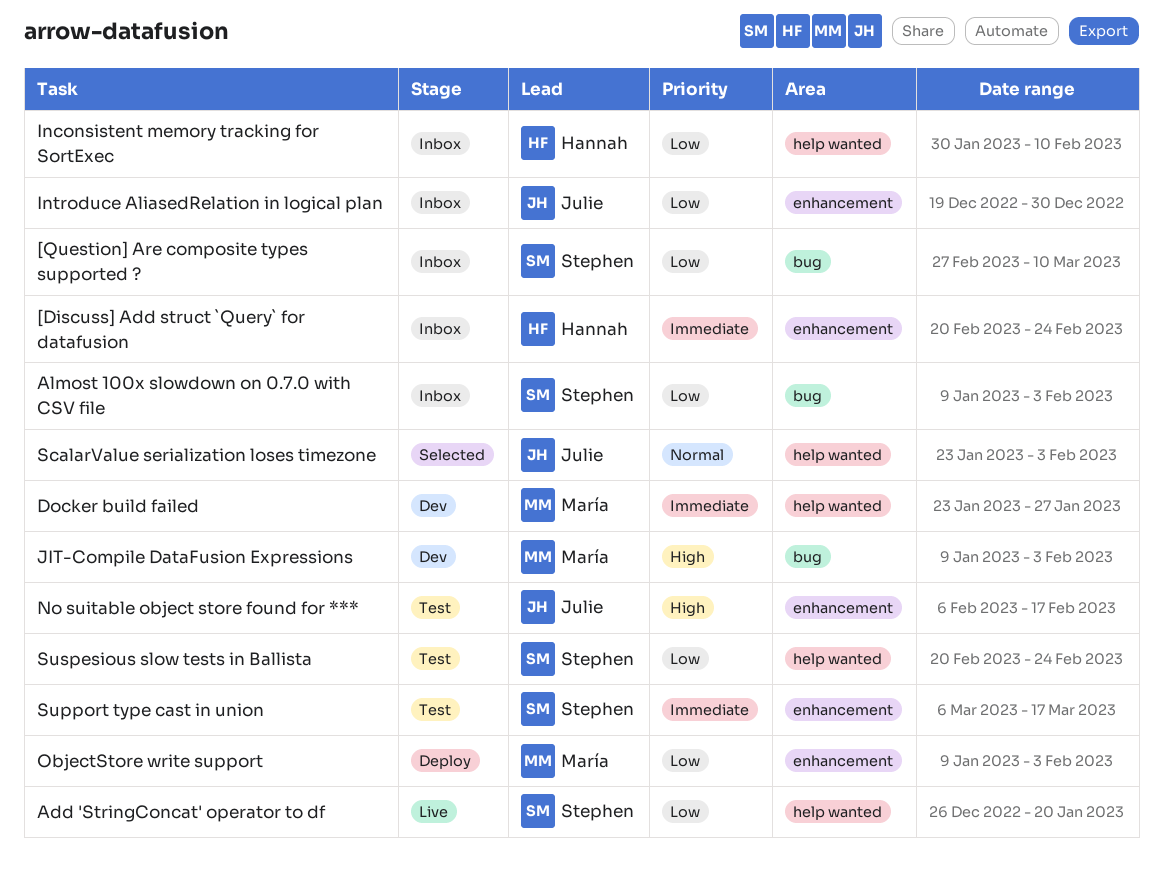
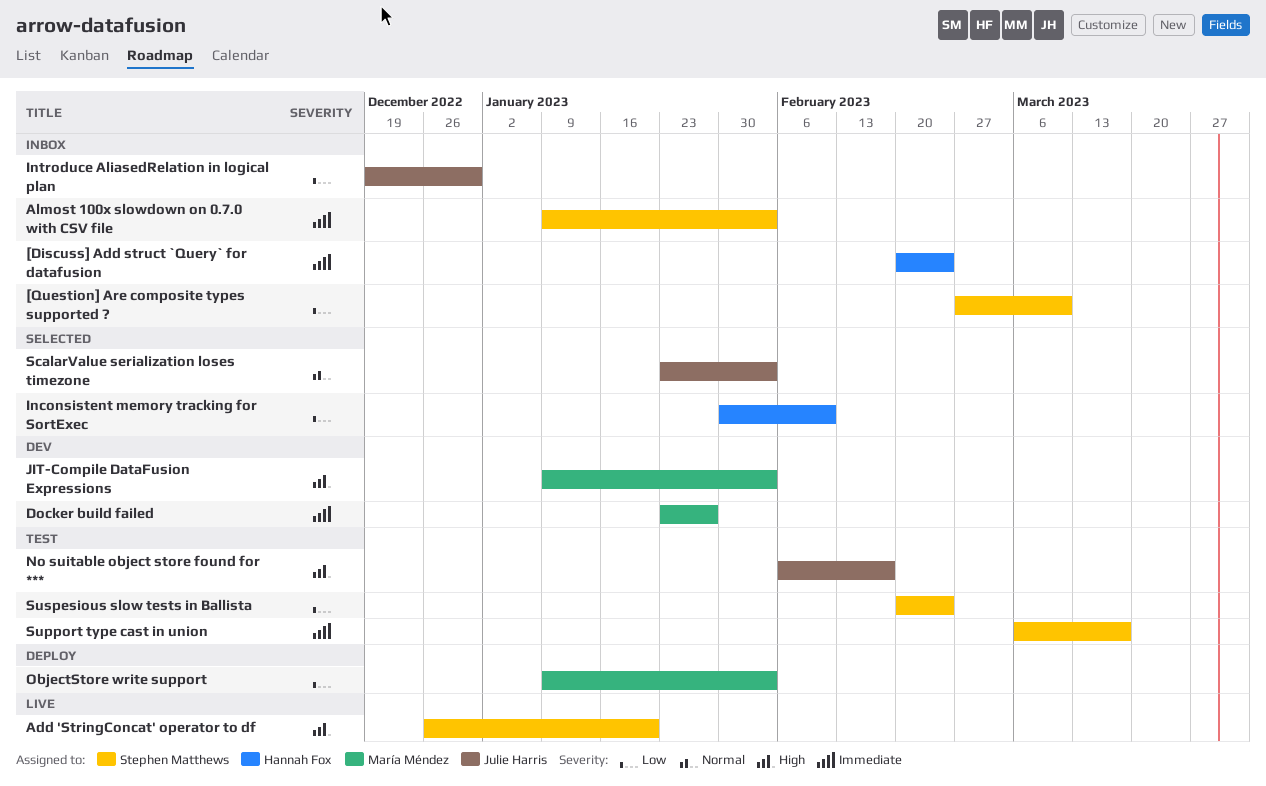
Add 'StringConcat' operator to df, priority: Low -> High
Almost 100x slowdown on 0.7.0 with CSV file, priority: Low -> Immediate
Inconsistent memory tracking for SortExec, status: Inbox -> Selected

